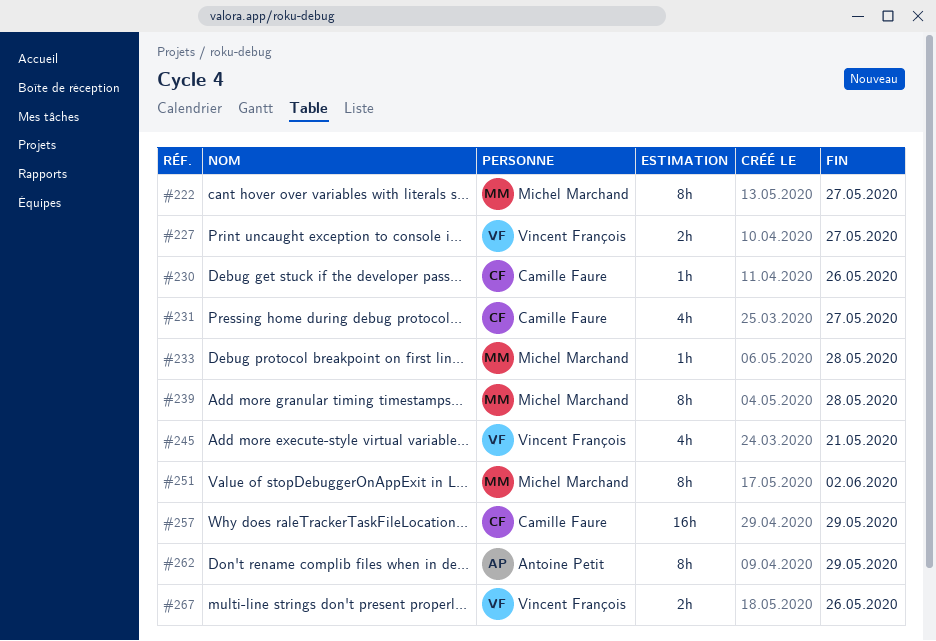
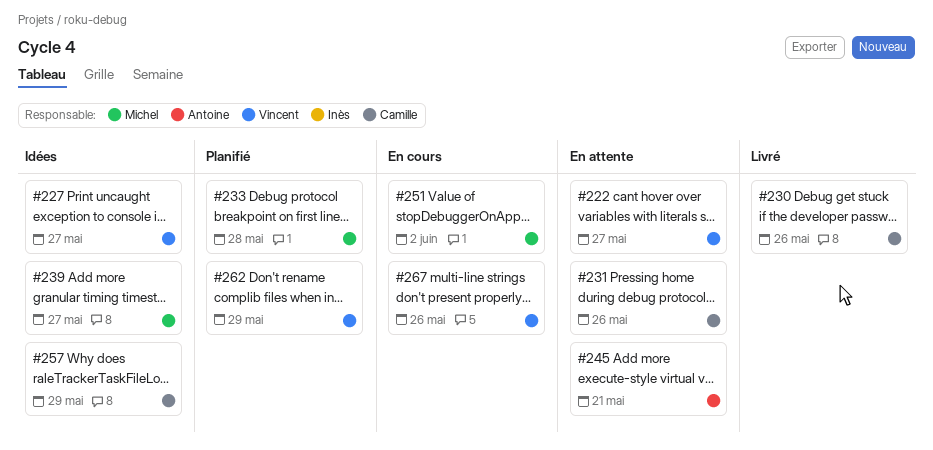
#222, owner: Michel Marchand -> Vincent François
#231, due: May 27 -> May 26
#239, due: May 28 -> May 27
#245, owner: Vincent François -> Antoine Petit
#262, owner: Antoine Petit -> Vincent François

